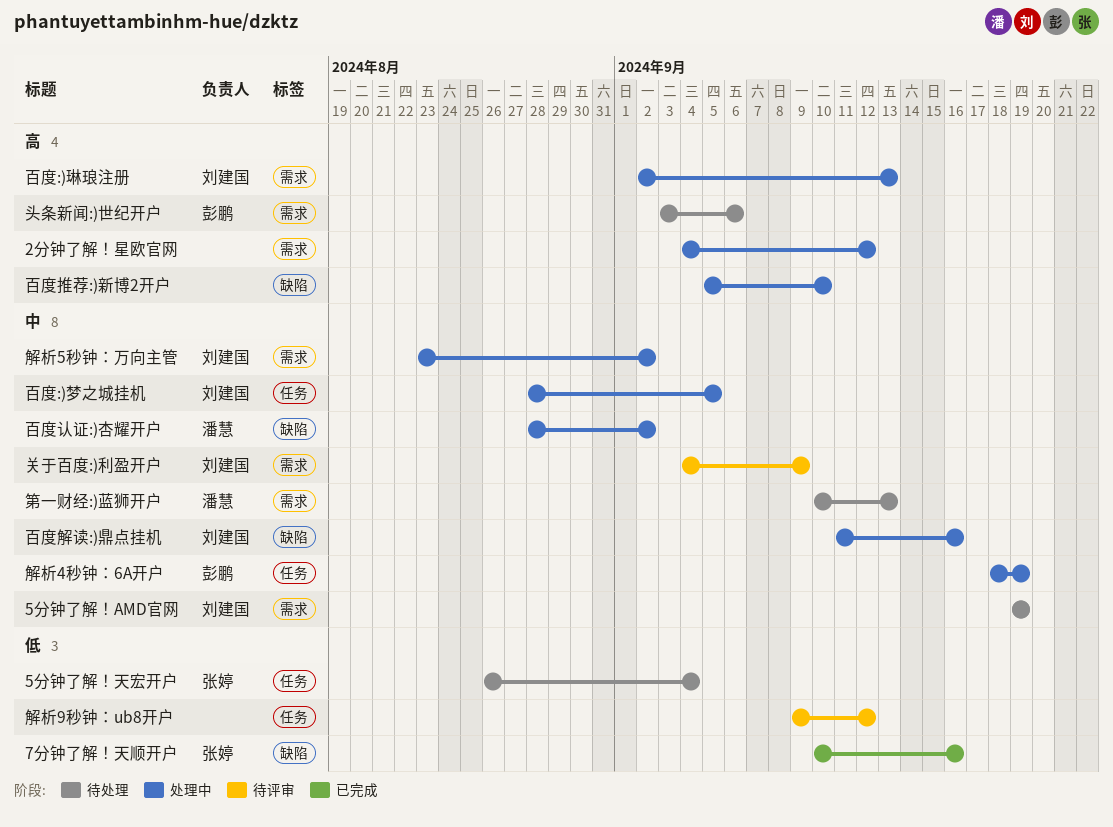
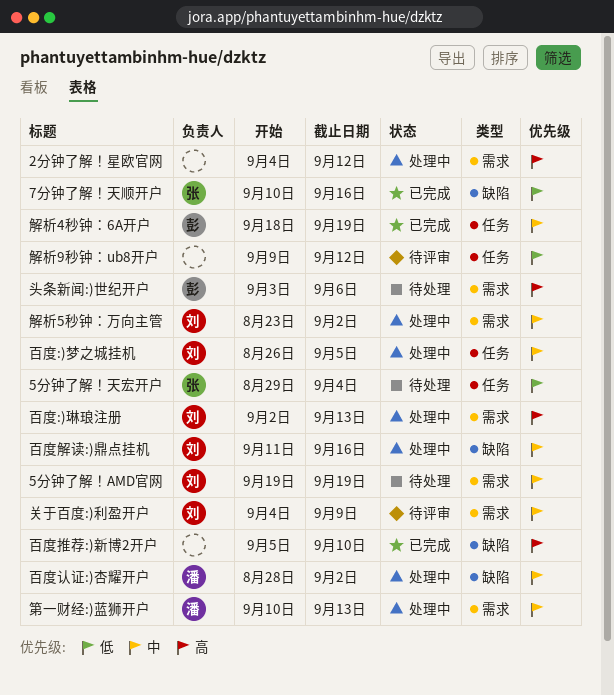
5分钟了解！天宏开户, start: Aug 26 -> Aug 29
百度:)梦之城挂机, start: Aug 28 -> Aug 26
百度推荐:)新博2开户, status: 处理中 -> 已完成
第一财经:)蓝狮开户, status: 待处理 -> 处理中
解析4秒钟：6A开户, status: 处理中 -> 已完成

